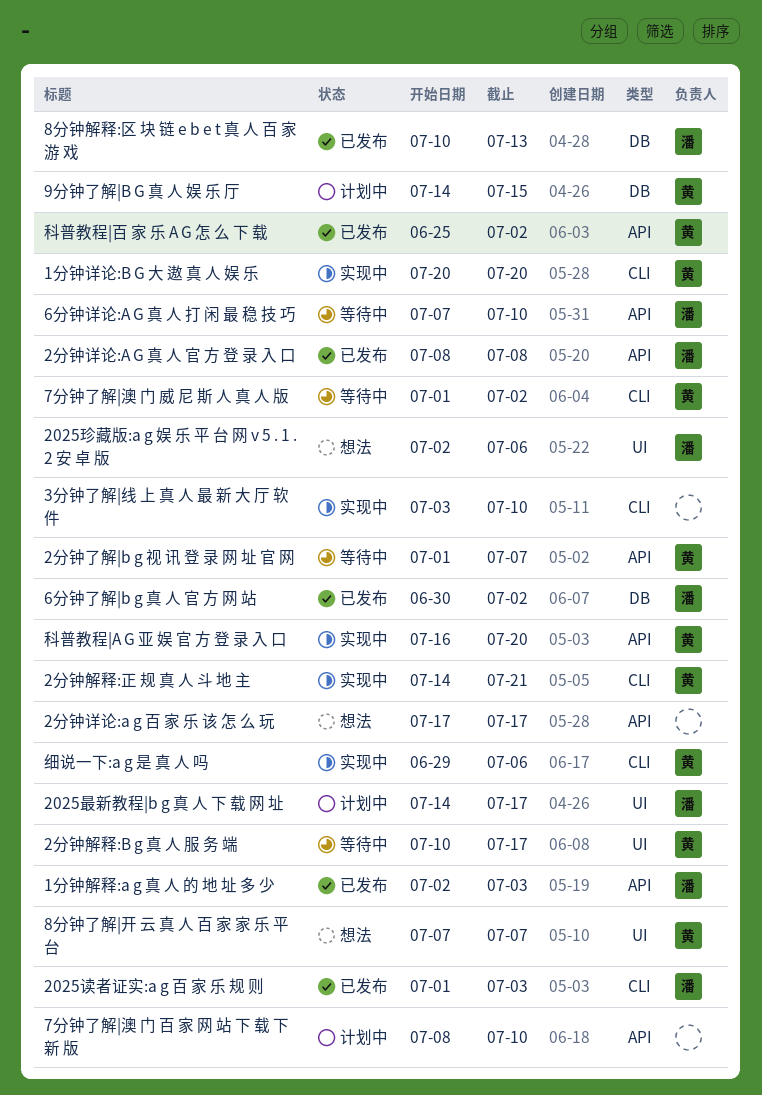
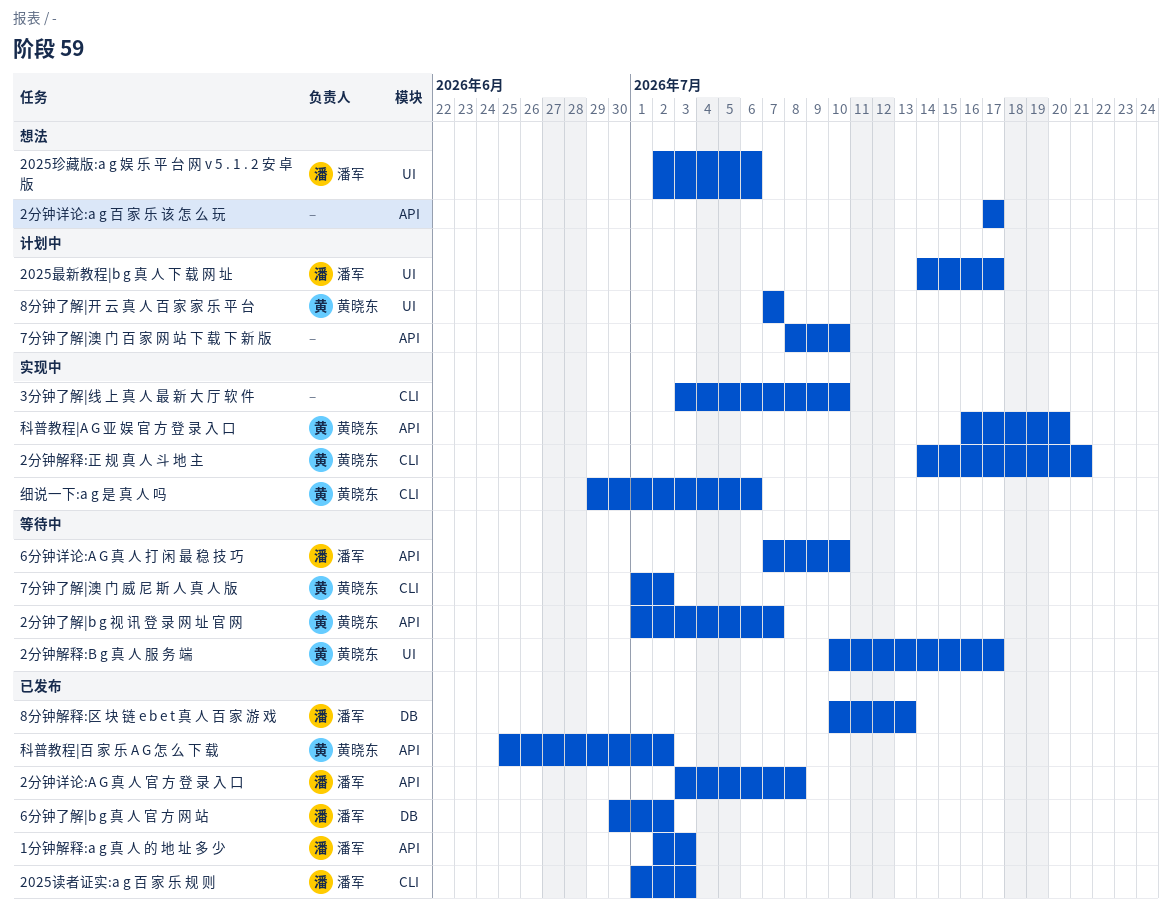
1分钟详论:B G 大 遨 真 人 娱 乐: present -> none
2分钟详论:A G 真 人 官 方 登 录 入 口, start: Jul 8 -> Jul 3
8分钟了解|开 云 真 人 百 家 家 乐 平 台, status: 想法 -> 计划中
9分钟了解|B G 真 人 娱 乐 厅: present -> none

